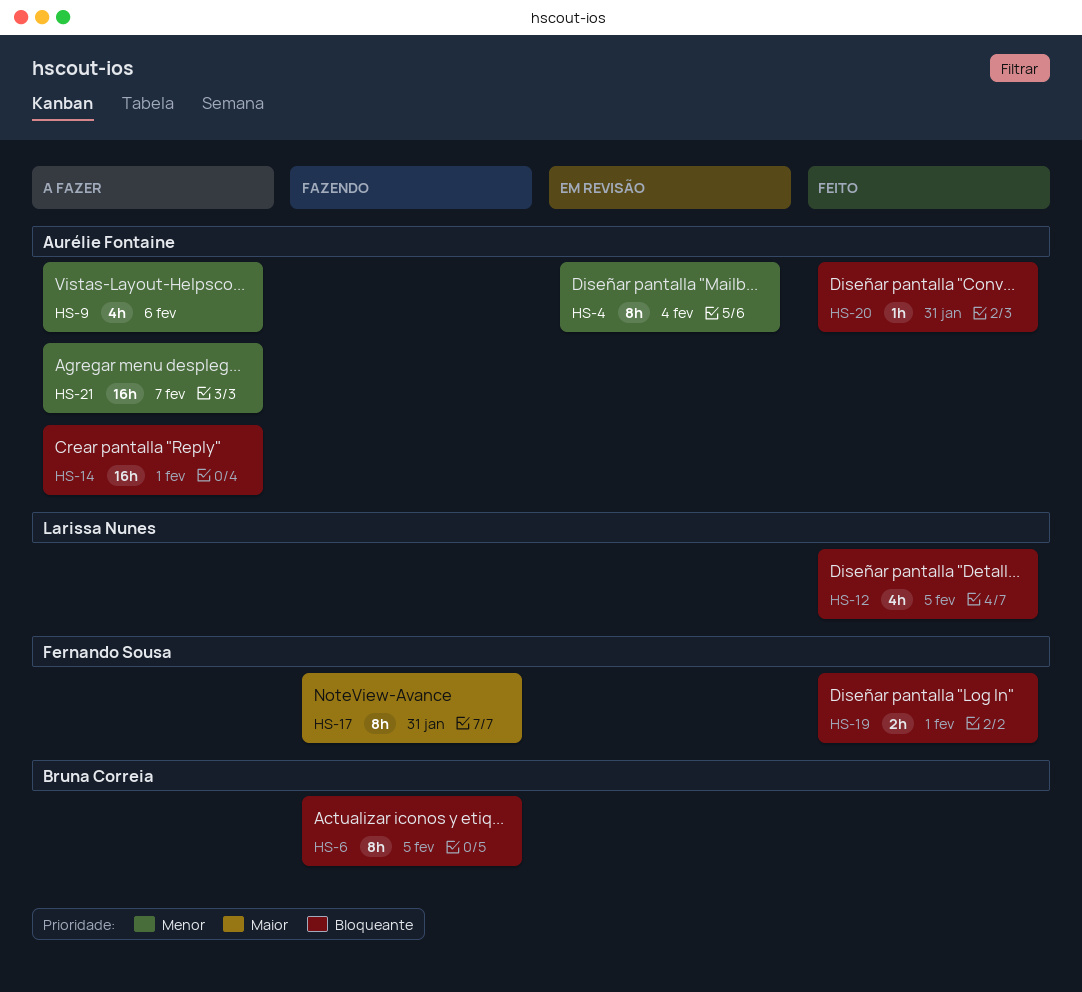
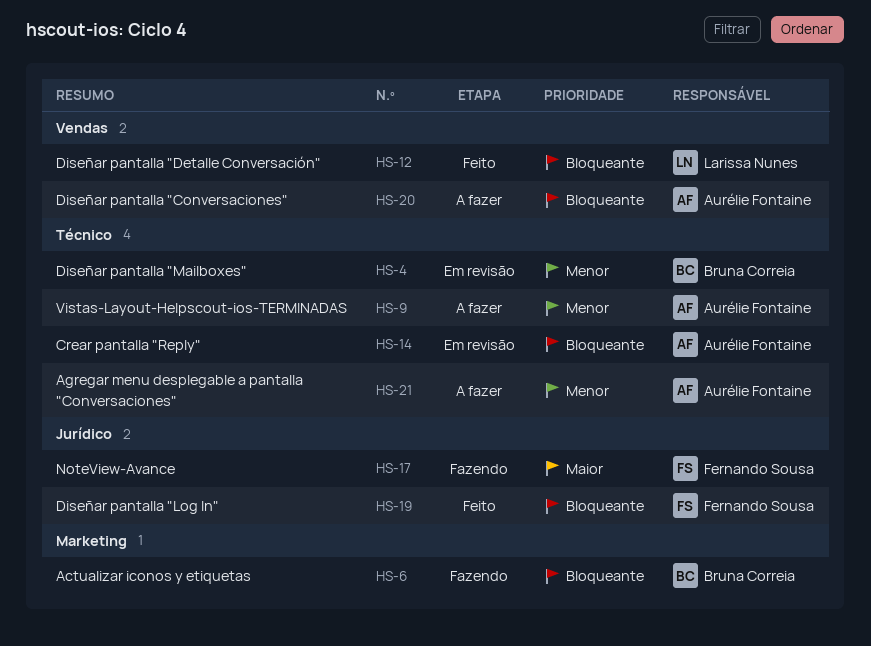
HS-4, owner: Aurélie Fontaine -> Bruna Correia
HS-14, status: A fazer -> Em revisão
HS-20, status: Feito -> A fazer

